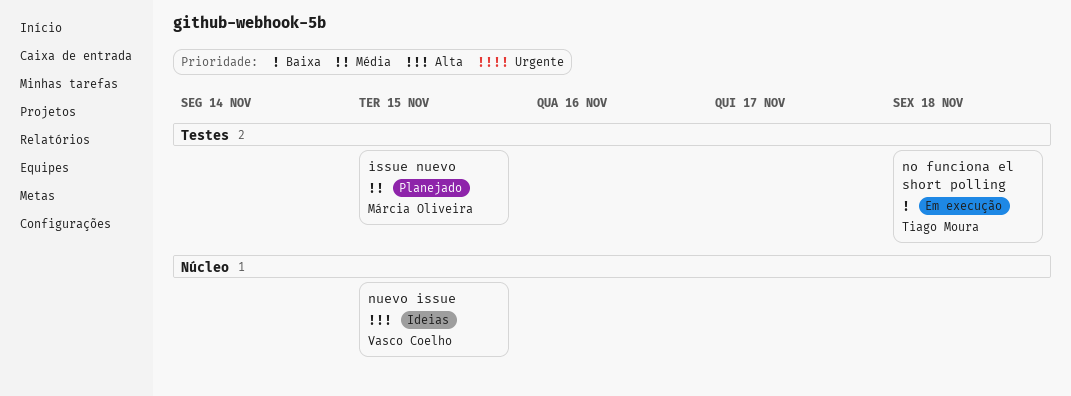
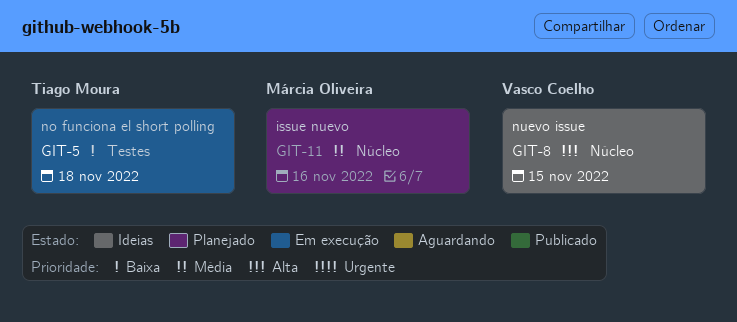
issue nuevo, label: Testes -> Núcleo
issue nuevo, due: Nov 15 -> Nov 16

